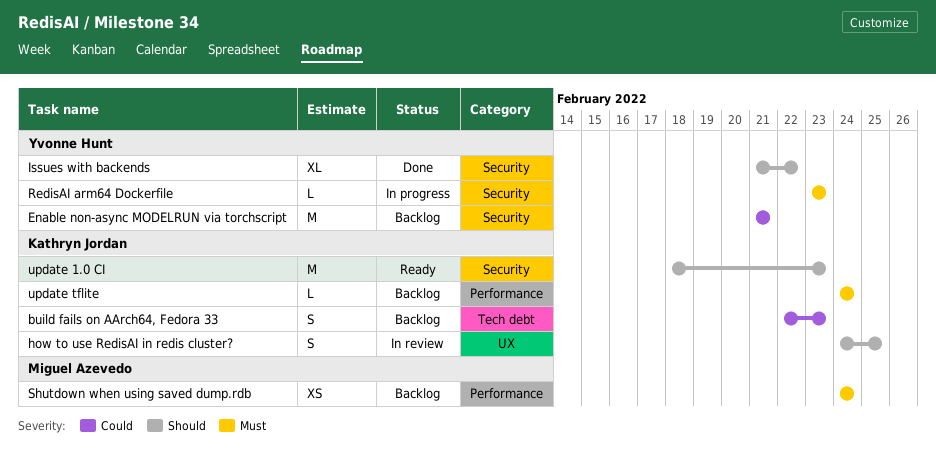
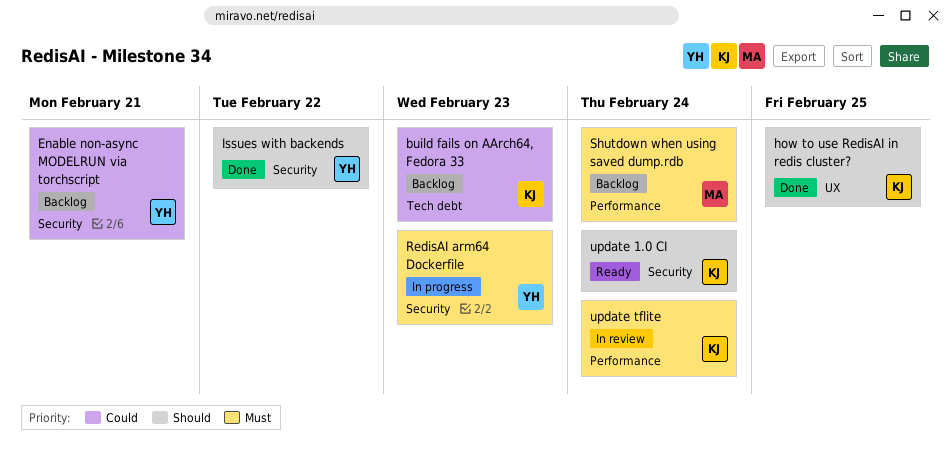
how to use RedisAI in redis cluster?, status: In review -> Done
update 1.0 CI, due: Feb 23 -> Feb 24
update tflite, status: Backlog -> In review

